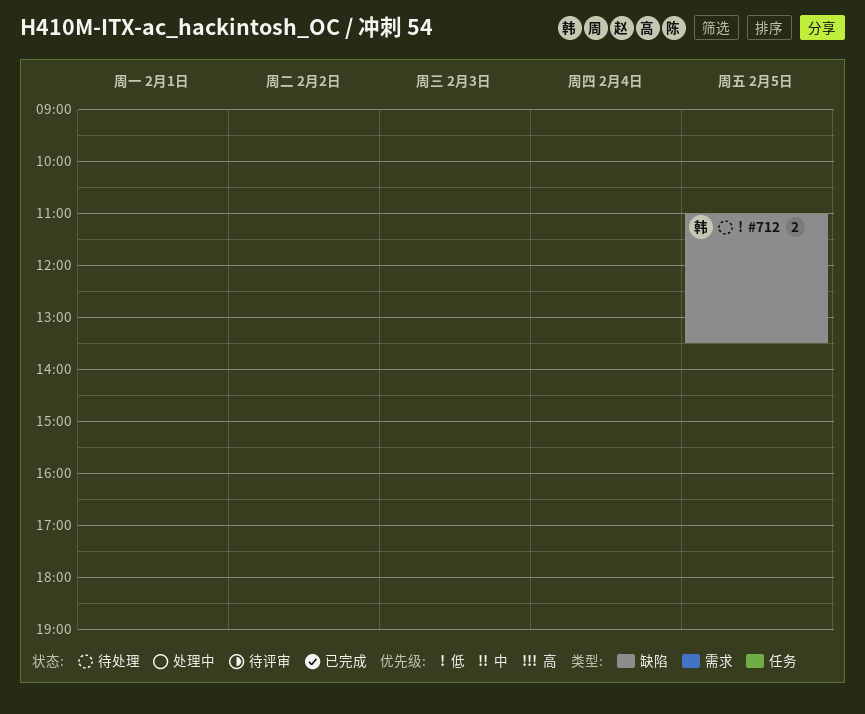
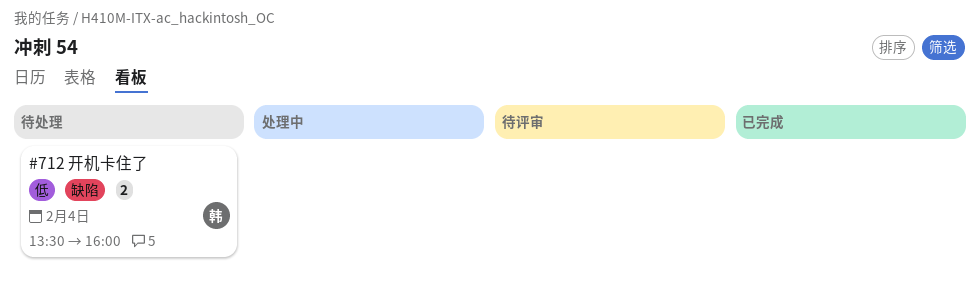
#712, day: Feb 5 -> Feb 4
#712, begins: 11:00 -> 13:30
#712, ends: 13:30 -> 16:00

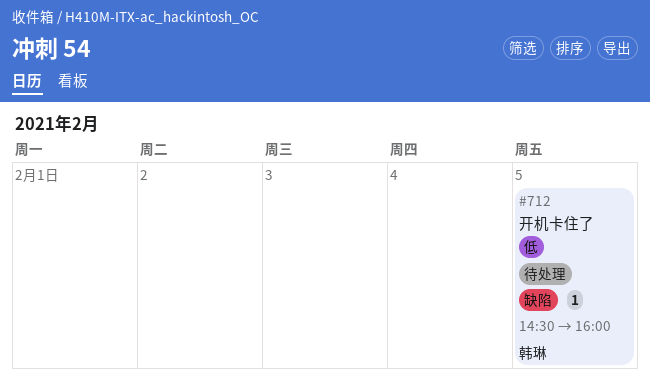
#712, estimate: 2 -> 1
#712, day: Feb 4 -> Feb 5
#712, begins: 13:30 -> 14:30

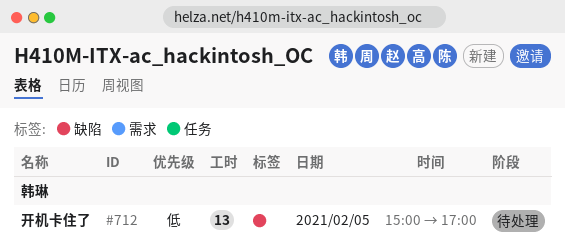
#712, estimate: 1 -> 13
#712, begins: 14:30 -> 15:00
#712, ends: 16:00 -> 17:00

